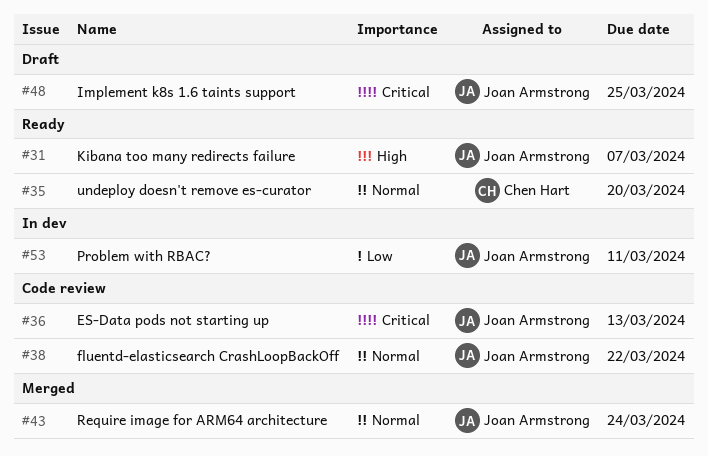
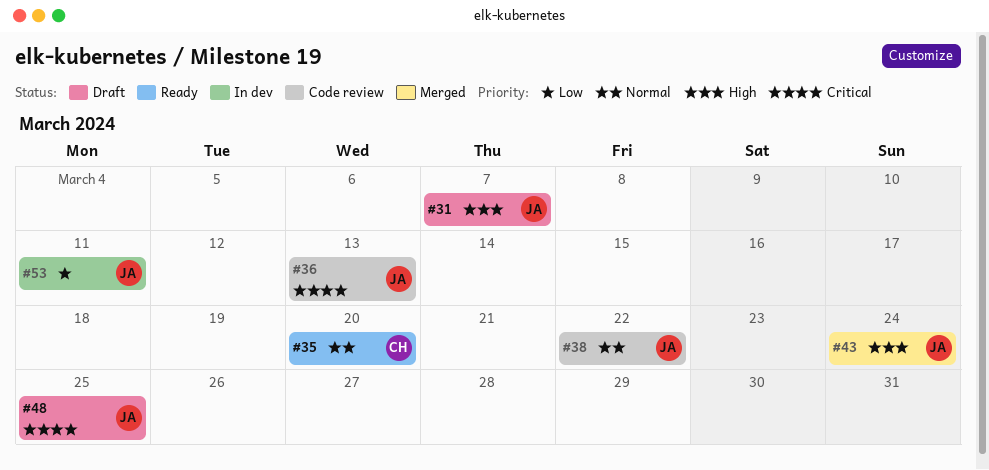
#31, status: Ready -> Draft
#43, priority: Normal -> High

